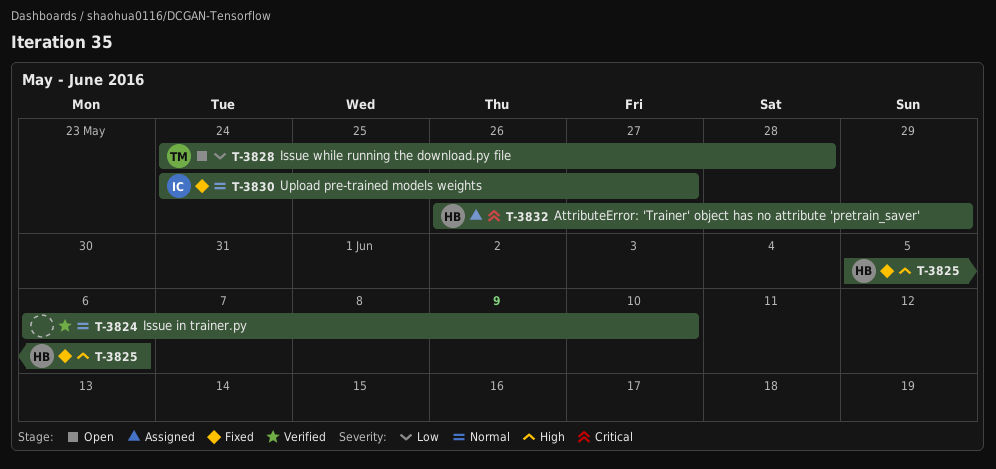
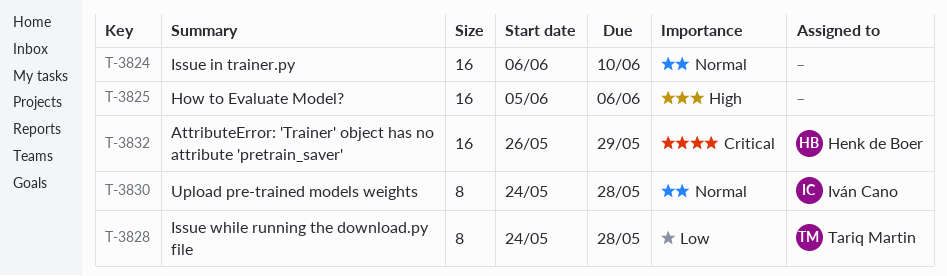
T-3825, owner: Henk de Boer -> none
T-3830, due: May 27 -> May 28

